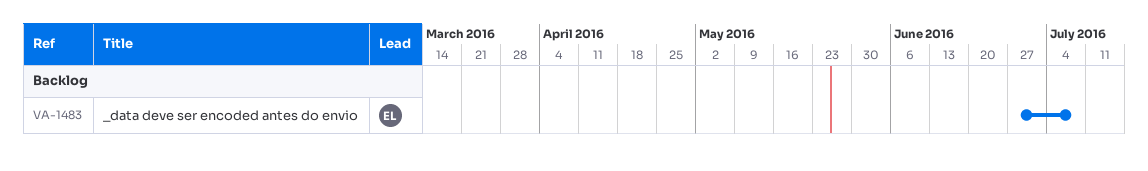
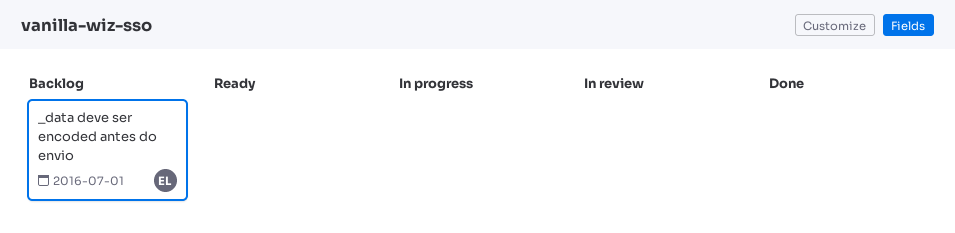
_data deve ser encoded antes do envio, due: Jul 8 -> Jul 1

